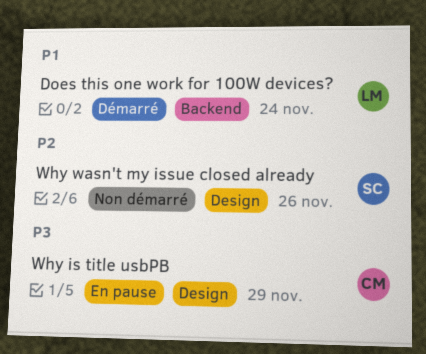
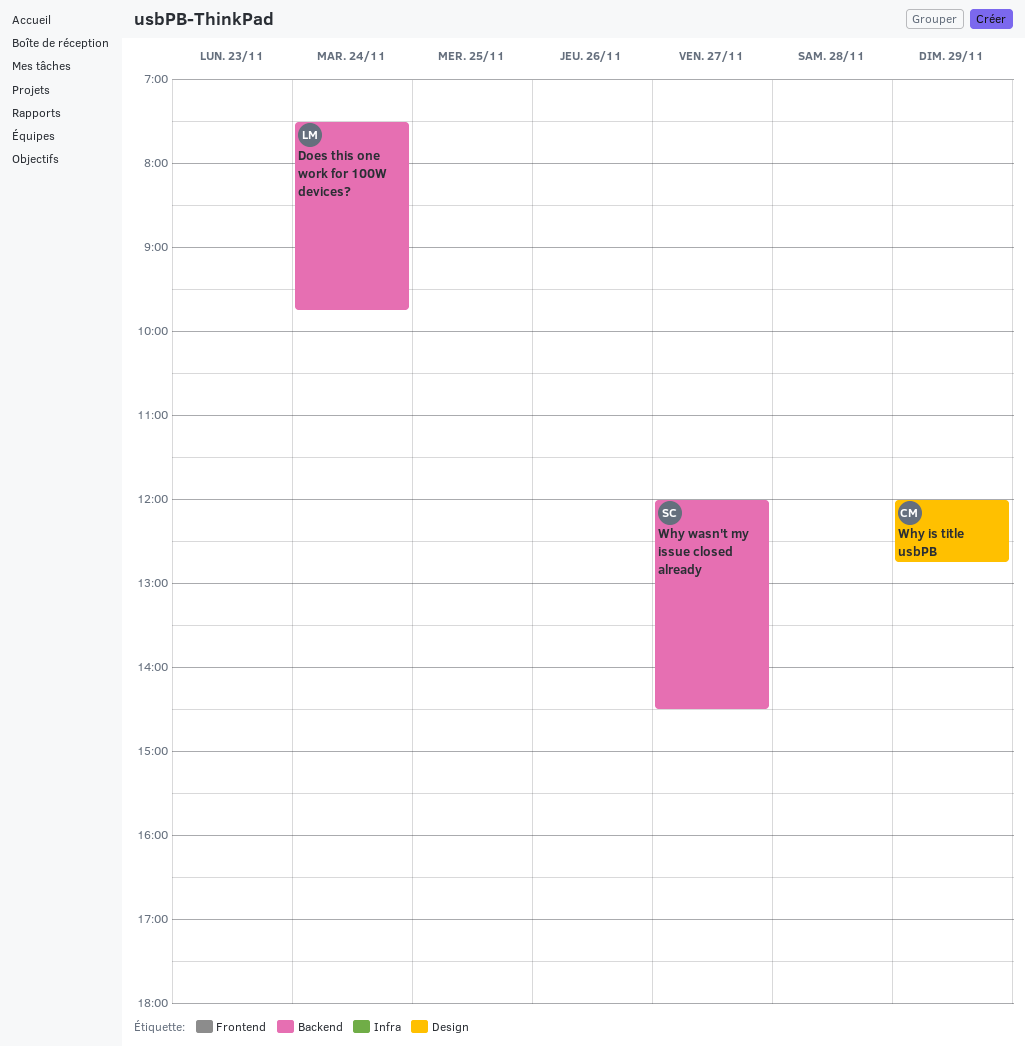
Why wasn't my issue closed already, label: Design -> Backend
Why wasn't my issue closed already, day: Nov 26 -> Nov 27

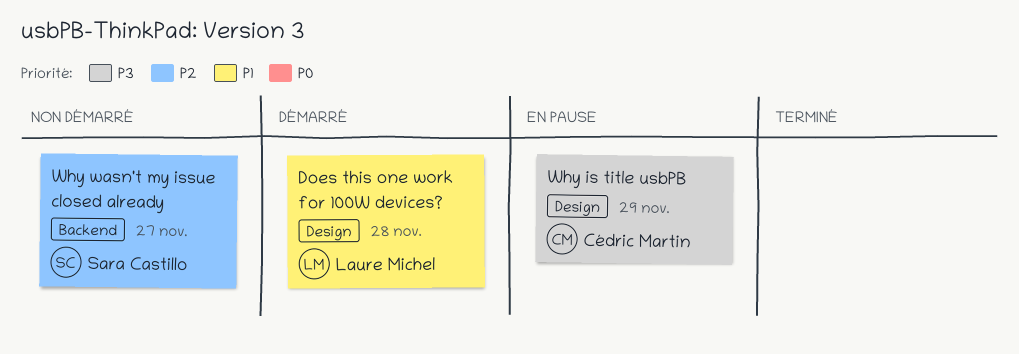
Does this one work for 100W devices?, label: Backend -> Design
Does this one work for 100W devices?, day: Nov 24 -> Nov 28

